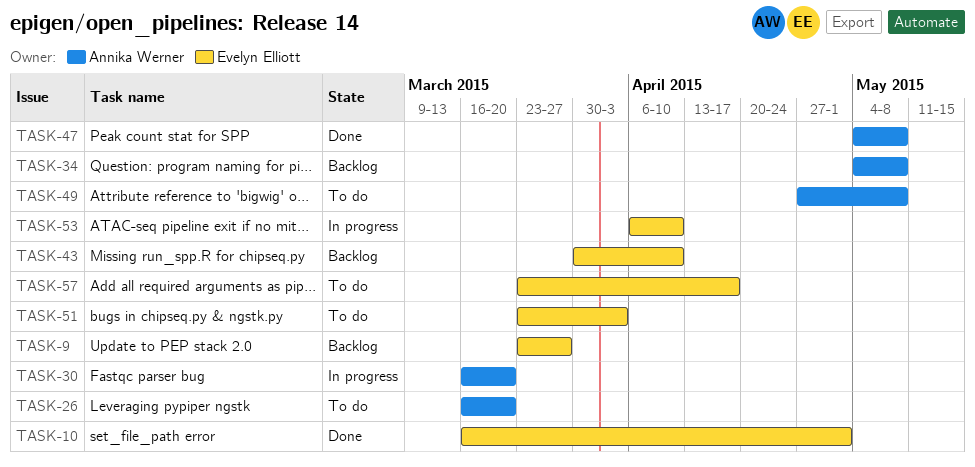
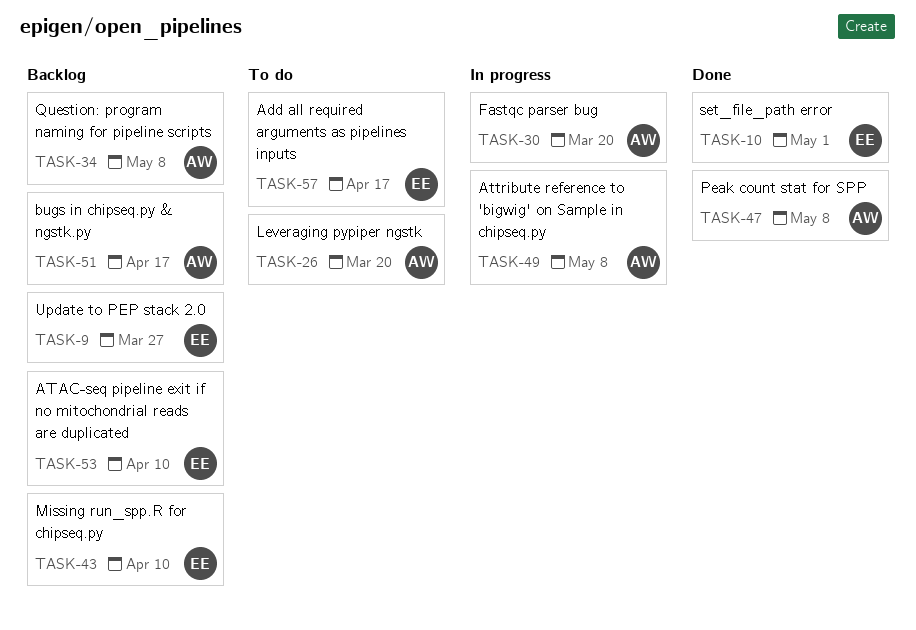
TASK-49, status: To do -> In progress
TASK-51, status: To do -> Backlog
TASK-51, owner: Evelyn Elliott -> Annika Werner
TASK-51, due: Apr 3 -> Apr 17
TASK-53, status: In progress -> Backlog

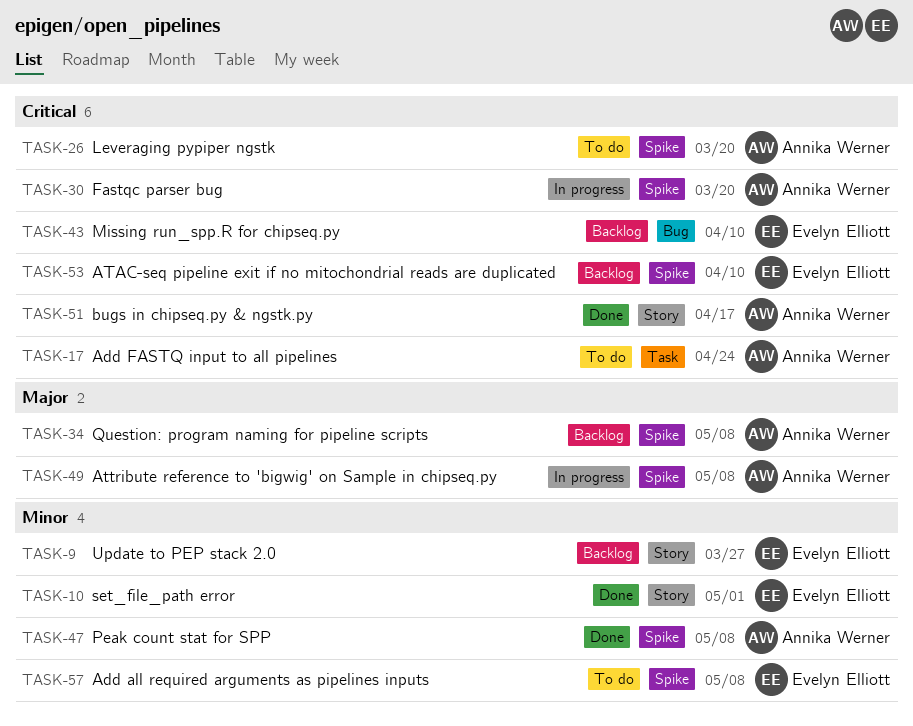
TASK-17: none -> present
TASK-51, status: Backlog -> Done
TASK-57, due: Apr 17 -> May 8

